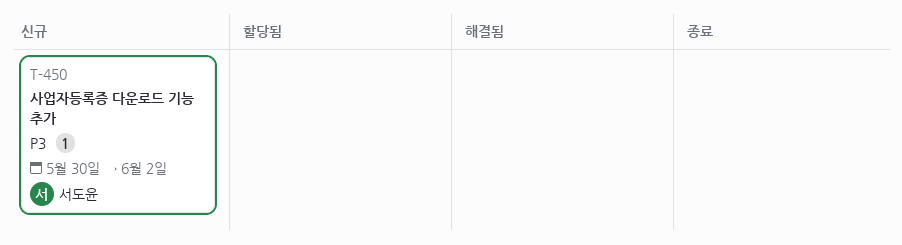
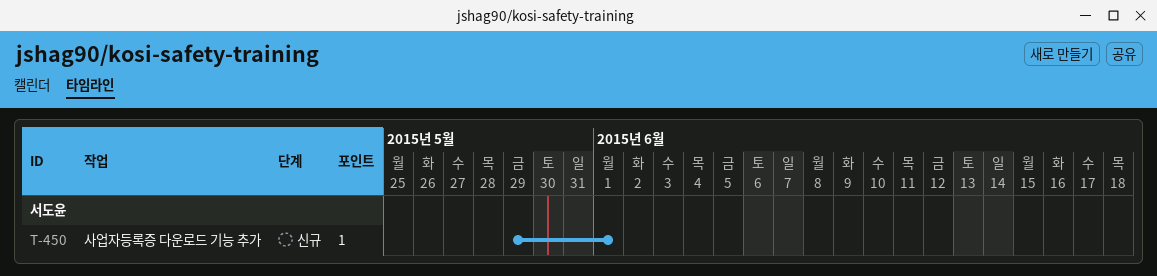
T-450, start: May 30 -> May 29
T-450, due: Jun 2 -> Jun 1

